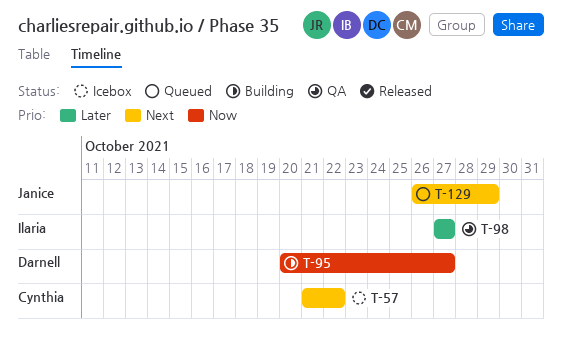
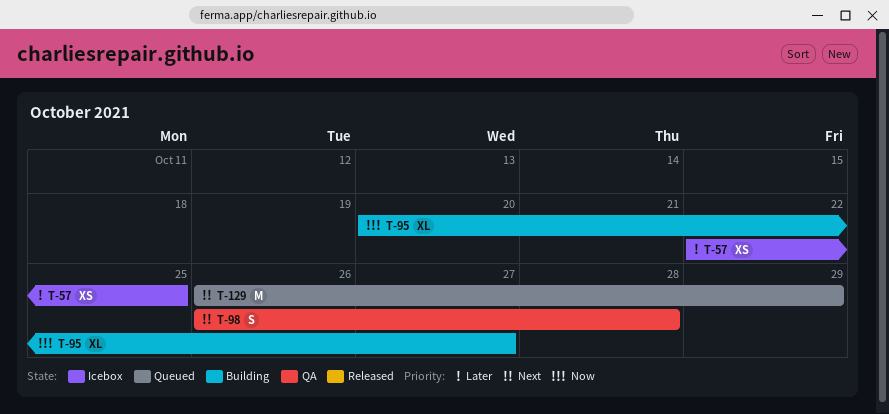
T-57, priority: Next -> Later
T-57, start: Oct 21 -> Oct 22
T-57, due: Oct 22 -> Oct 25
T-98, priority: Later -> Next
T-98, start: Oct 27 -> Oct 26
T-98, due: Oct 27 -> Oct 28

